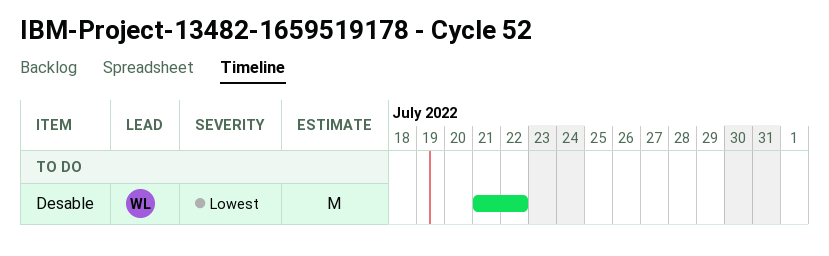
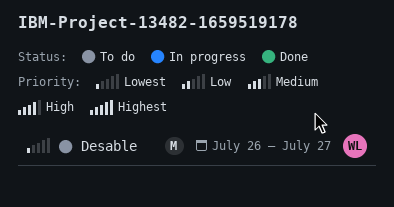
Desable, start: Jul 21 -> Jul 26
Desable, due: Jul 22 -> Jul 27

